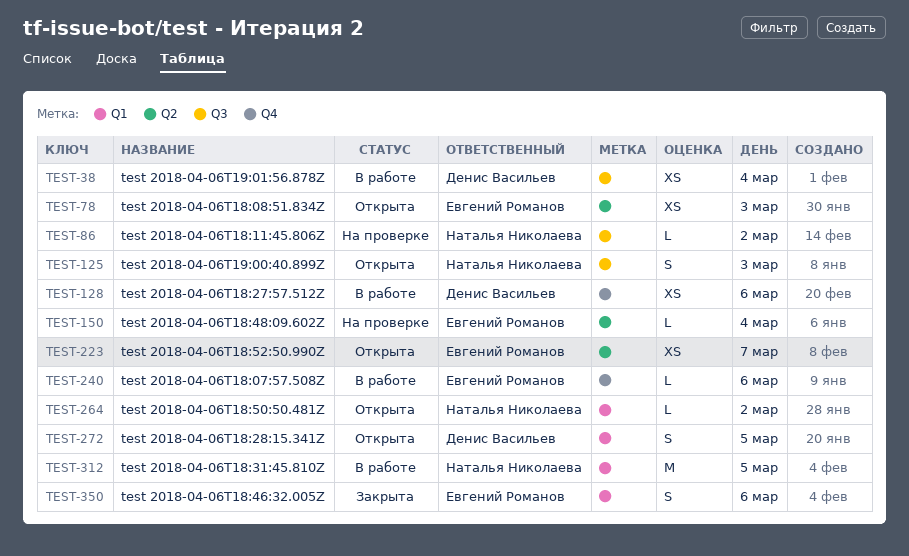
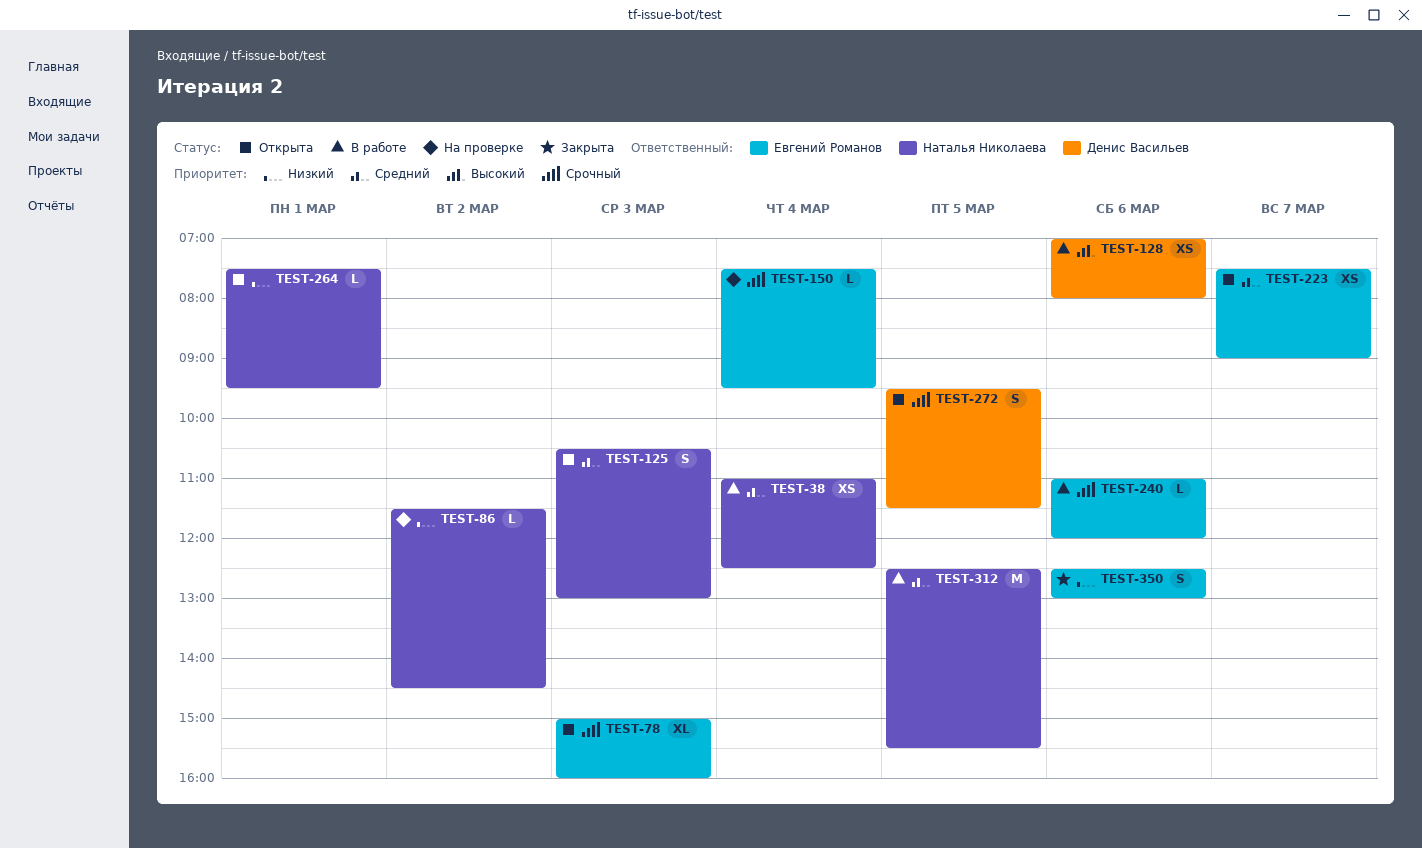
TEST-38, owner: Денис Васильев -> Наталья Николаева
TEST-78, estimate: XS -> XL
TEST-264, day: Mar 2 -> Mar 1

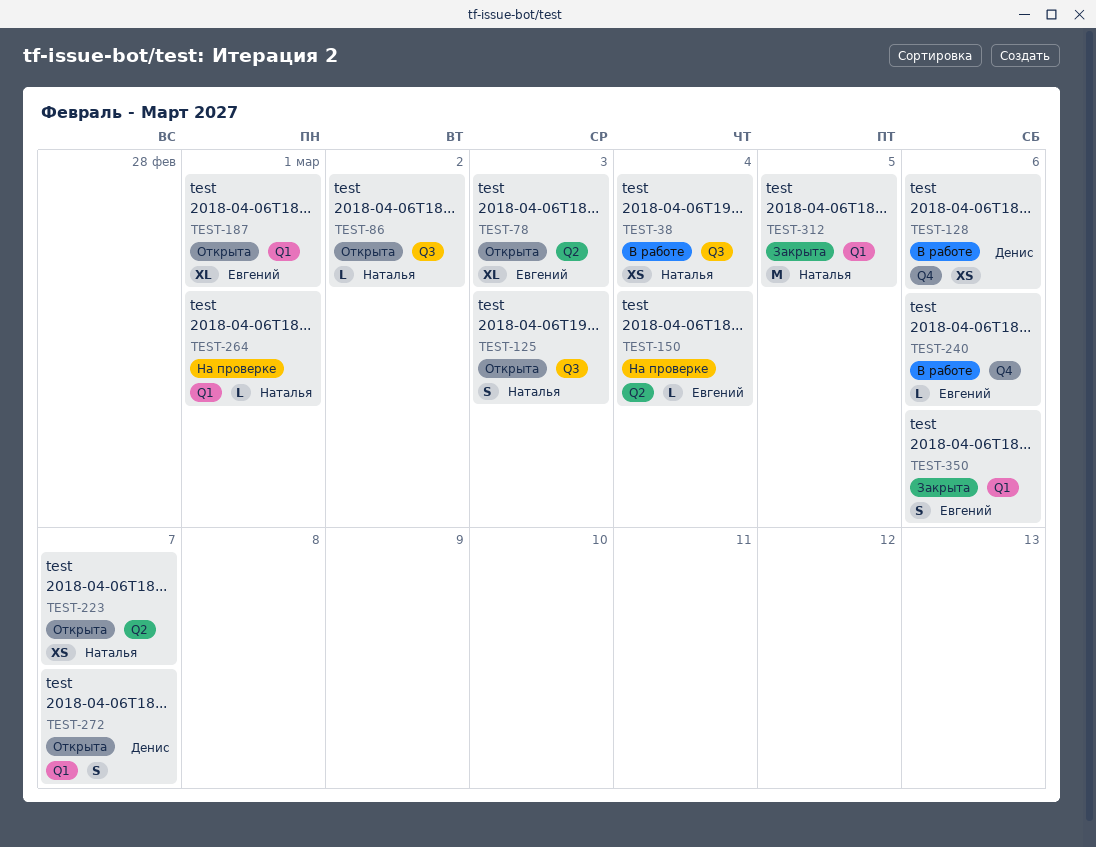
TEST-86, status: На проверке -> Открыта
TEST-187: none -> present
TEST-223, owner: Евгений Романов -> Наталья Николаева
TEST-264, status: Открыта -> На проверке
TEST-272, day: Mar 5 -> Mar 7
TEST-312, status: В работе -> Закрыта

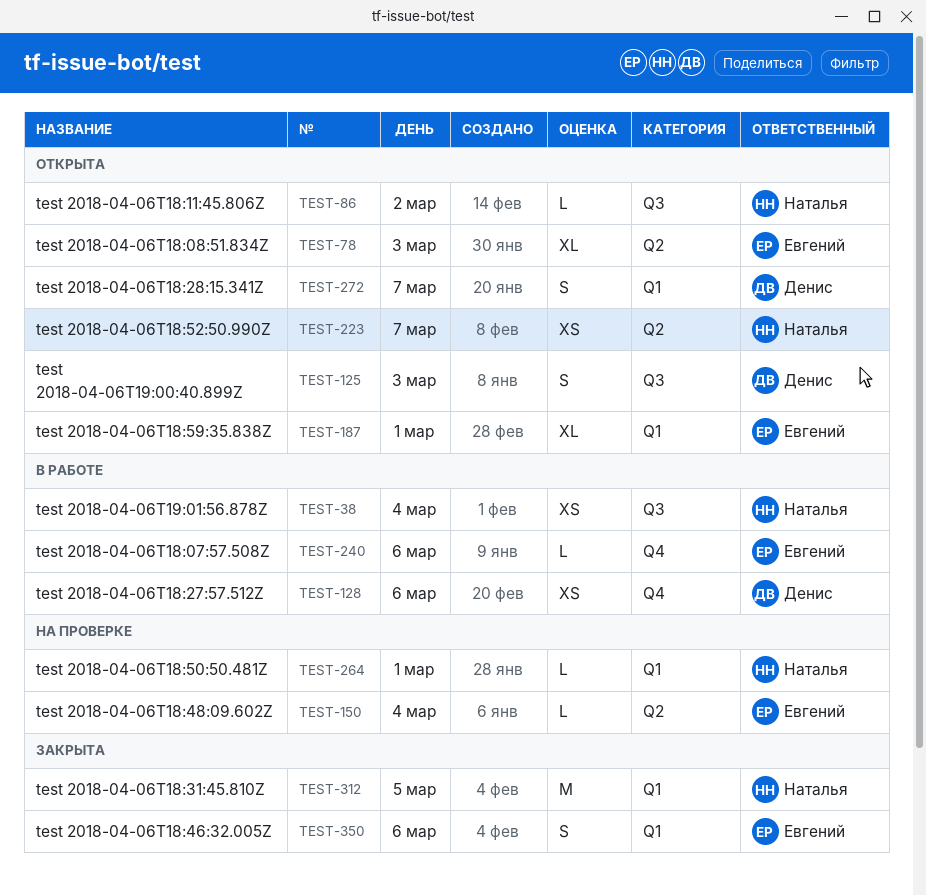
TEST-125, owner: Наталья -> Денис

